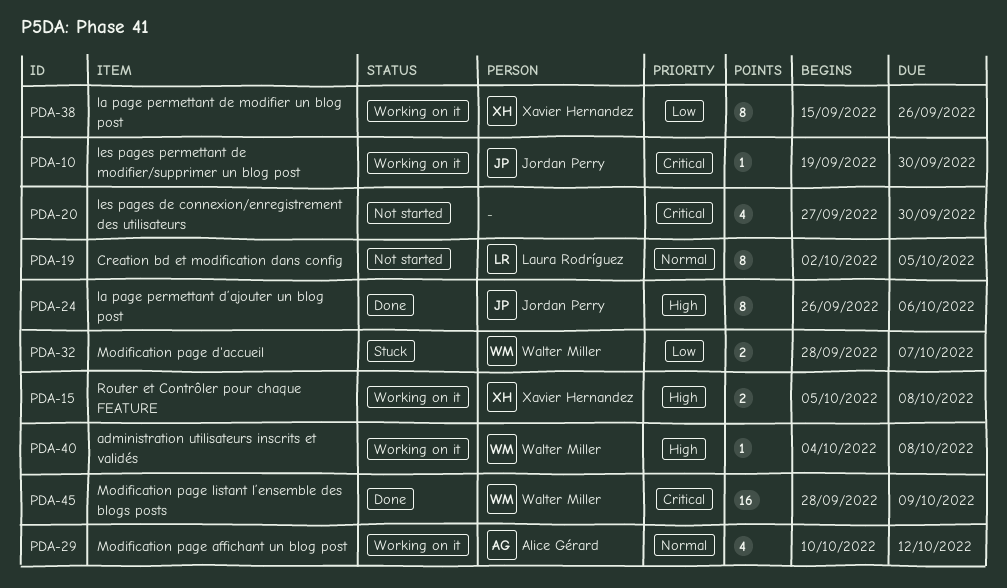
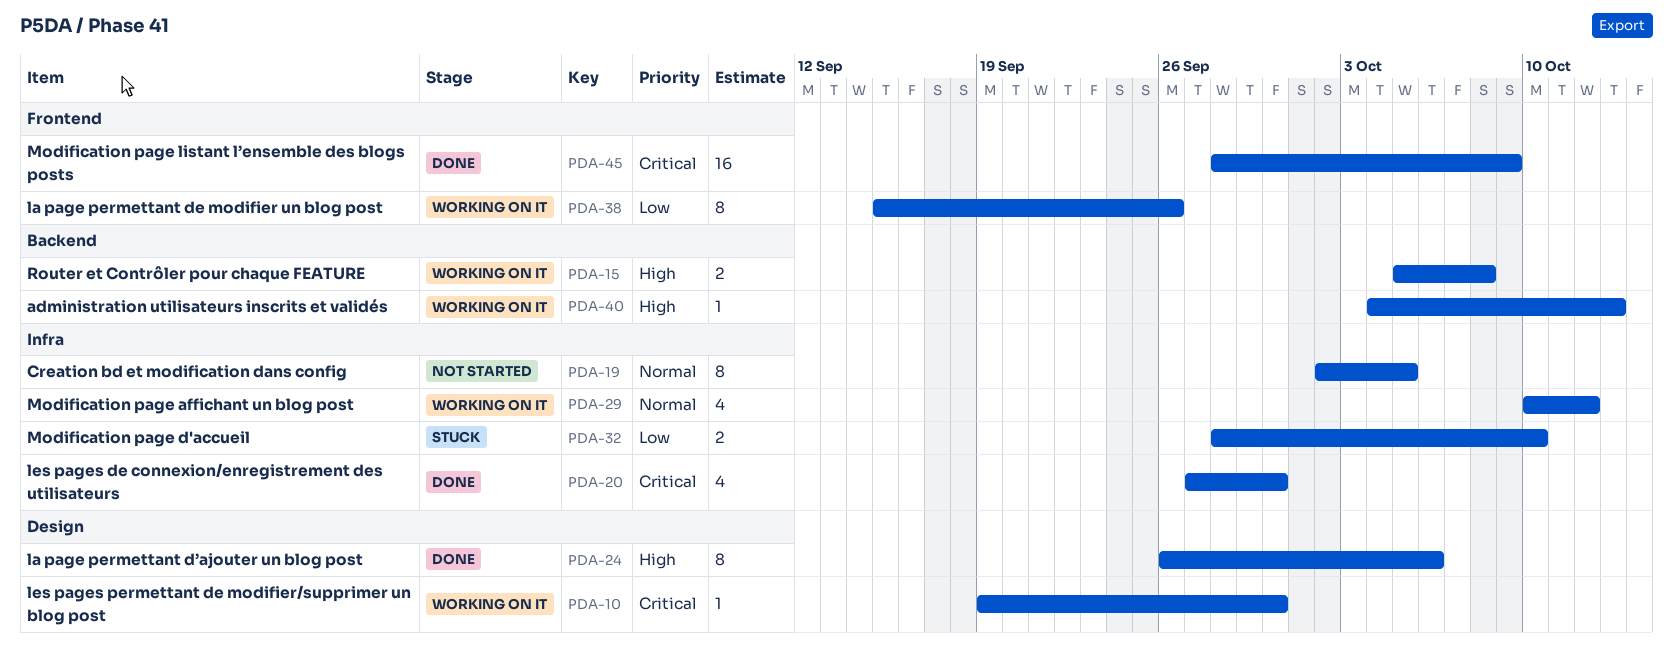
PDA-20, status: Not started -> Done
PDA-32, due: Oct 7 -> Oct 10
PDA-40, due: Oct 8 -> Oct 13

